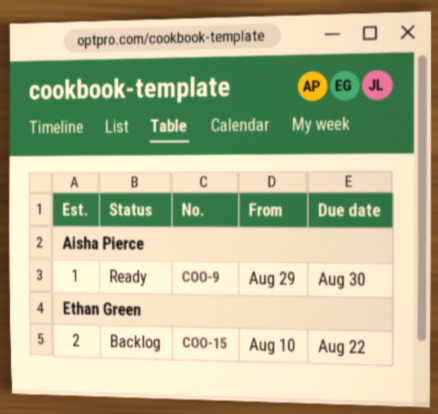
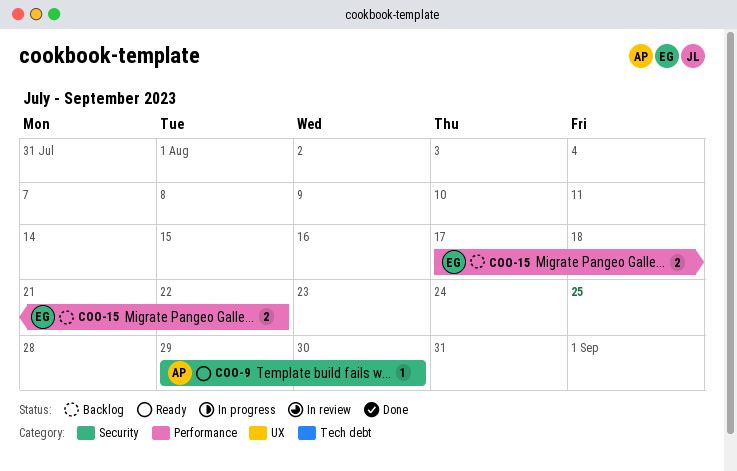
COO-15, start: Aug 10 -> Aug 17

